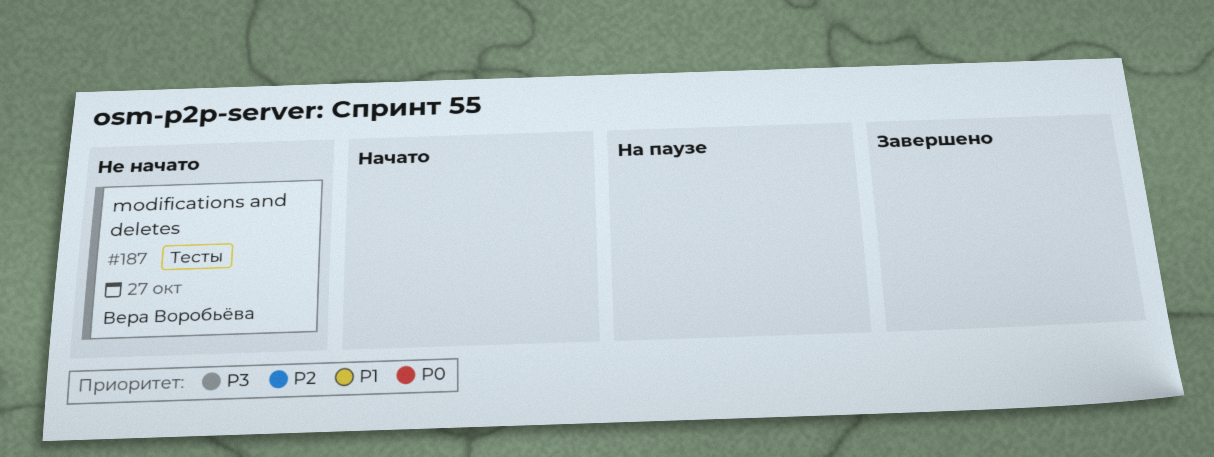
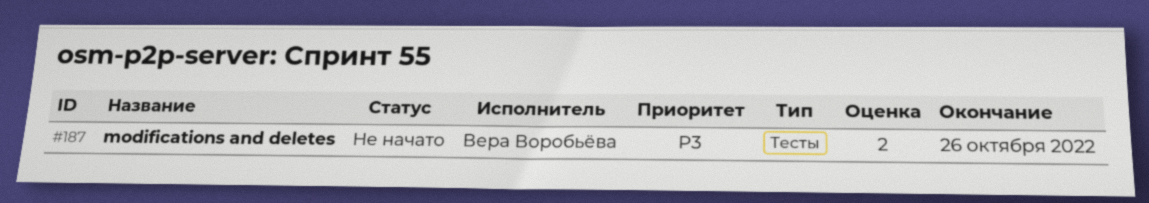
#187, due: Oct 27 -> Oct 26

